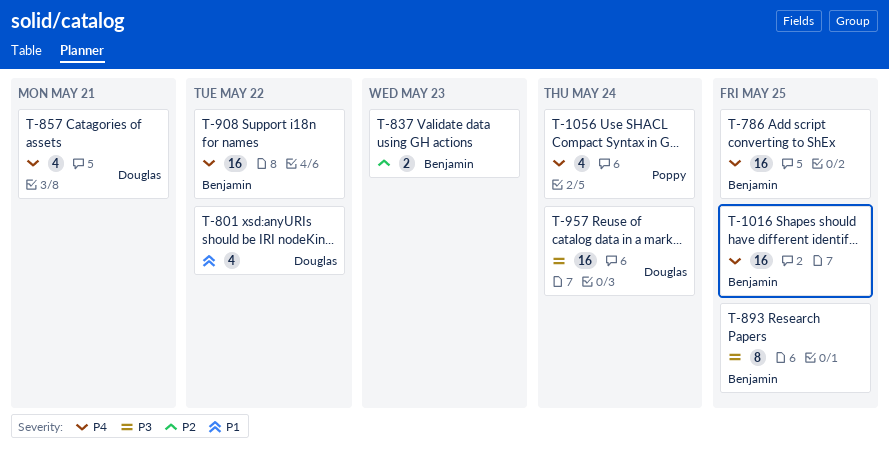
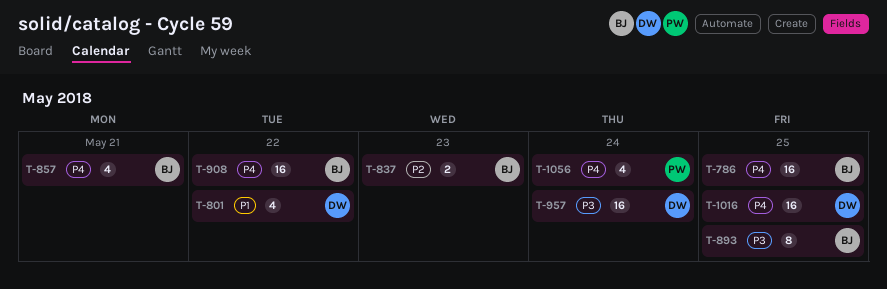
T-857, owner: Douglas -> Benjamin
T-1016, owner: Benjamin -> Douglas

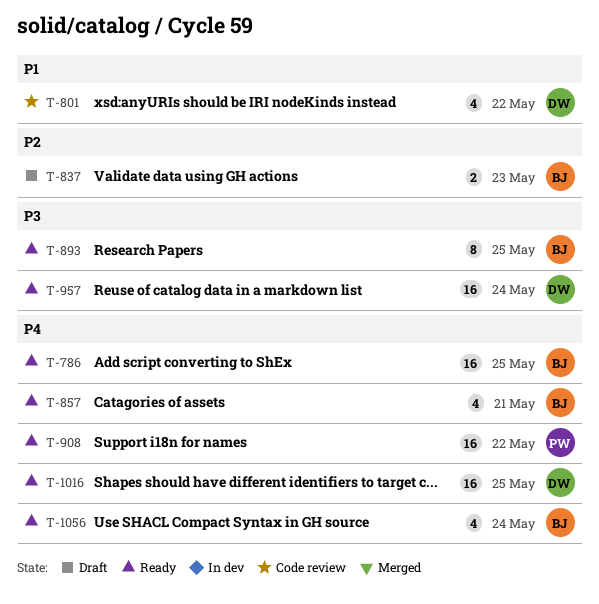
T-908, owner: BJ -> PW
T-1056, owner: PW -> BJ

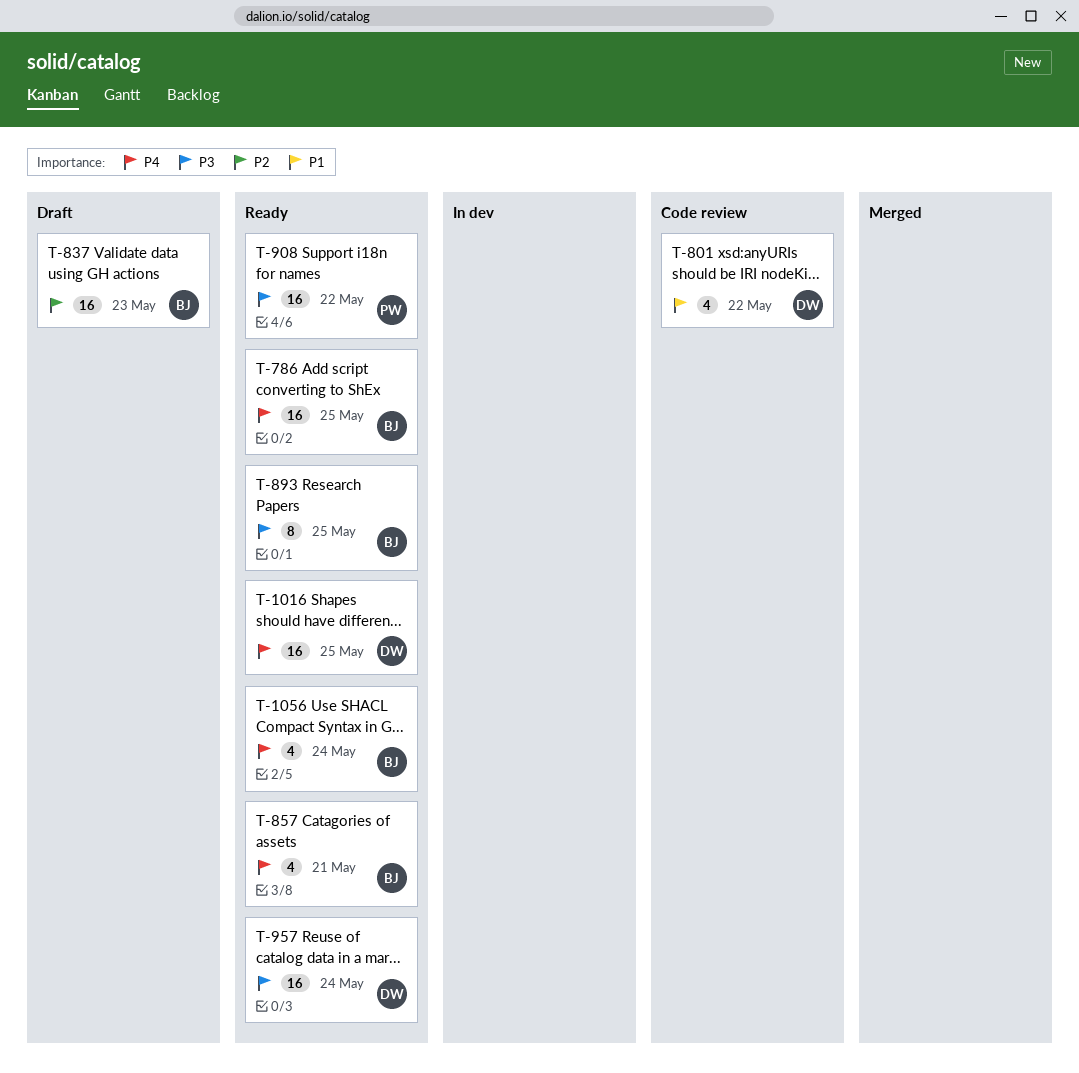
T-837, estimate: 2 -> 16
T-908, priority: P4 -> P3

